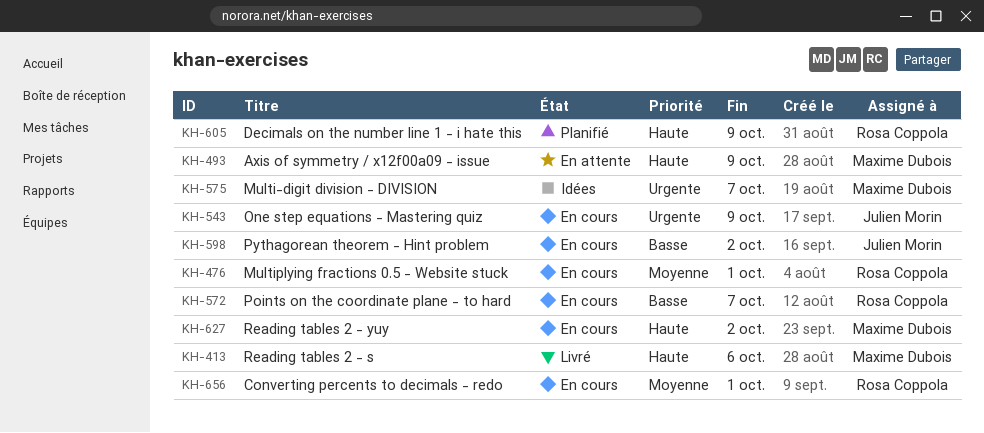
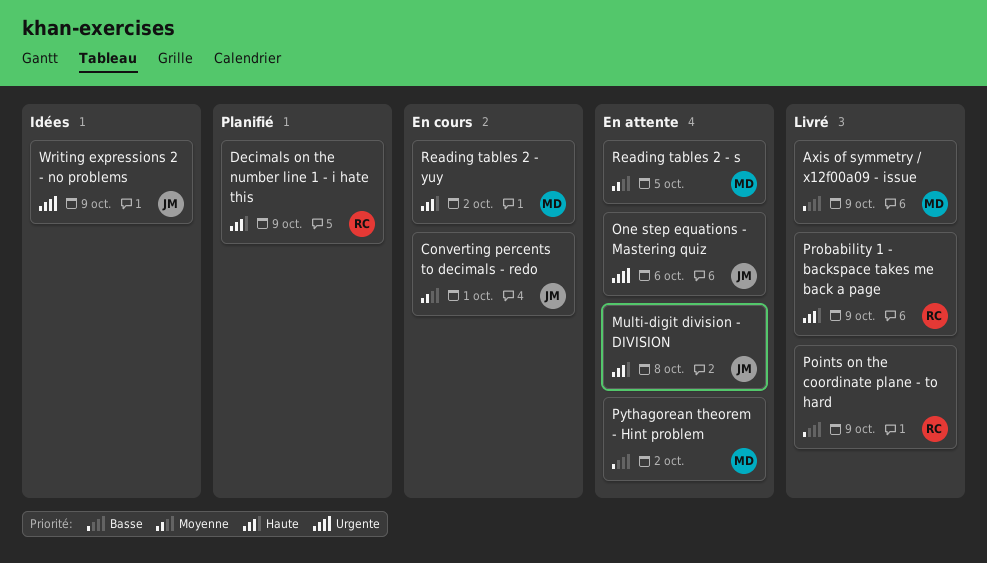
Axis of symmetry / x12f00a09 - issue, status: En attente -> Livré
Axis of symmetry / x12f00a09 - issue, priority: Haute -> Basse
Converting percents to decimals - redo, owner: Rosa Coppola -> Julien Morin
Multi-digit division - DIVISION, status: Idées -> En attente
Multi-digit division - DIVISION, owner: Maxime Dubois -> Julien Morin
Multi-digit division - DIVISION, priority: Urgente -> Haute
Multi-digit division - DIVISION, due: Oct 7 -> Oct 8
Multiplying fractions 0.5 - Website stuck: present -> none
One step equations - Mastering quiz, status: En cours -> En attente
One step equations - Mastering quiz, due: Oct 9 -> Oct 6
Points on the coordinate plane - to hard, status: En cours -> Livré
Points on the coordinate plane - to hard, due: Oct 7 -> Oct 9
Probability 1 - backspace takes me back a page: none -> present
Pythagorean theorem - Hint problem, status: En cours -> En attente
Pythagorean theorem - Hint problem, owner: Julien Morin -> Maxime Dubois
Reading tables 2 - s, status: Livré -> En attente
Reading tables 2 - s, priority: Haute -> Moyenne
Reading tables 2 - s, due: Oct 6 -> Oct 5
Writing expressions 2 - no problems: none -> present

